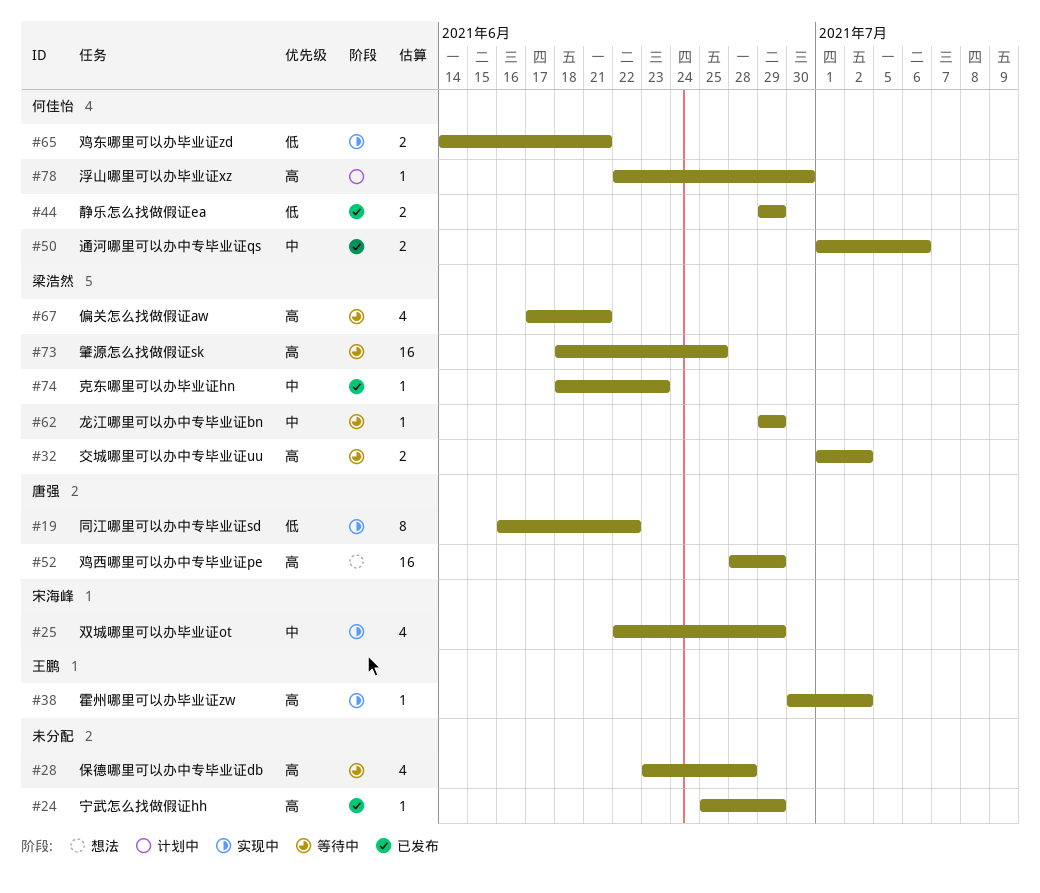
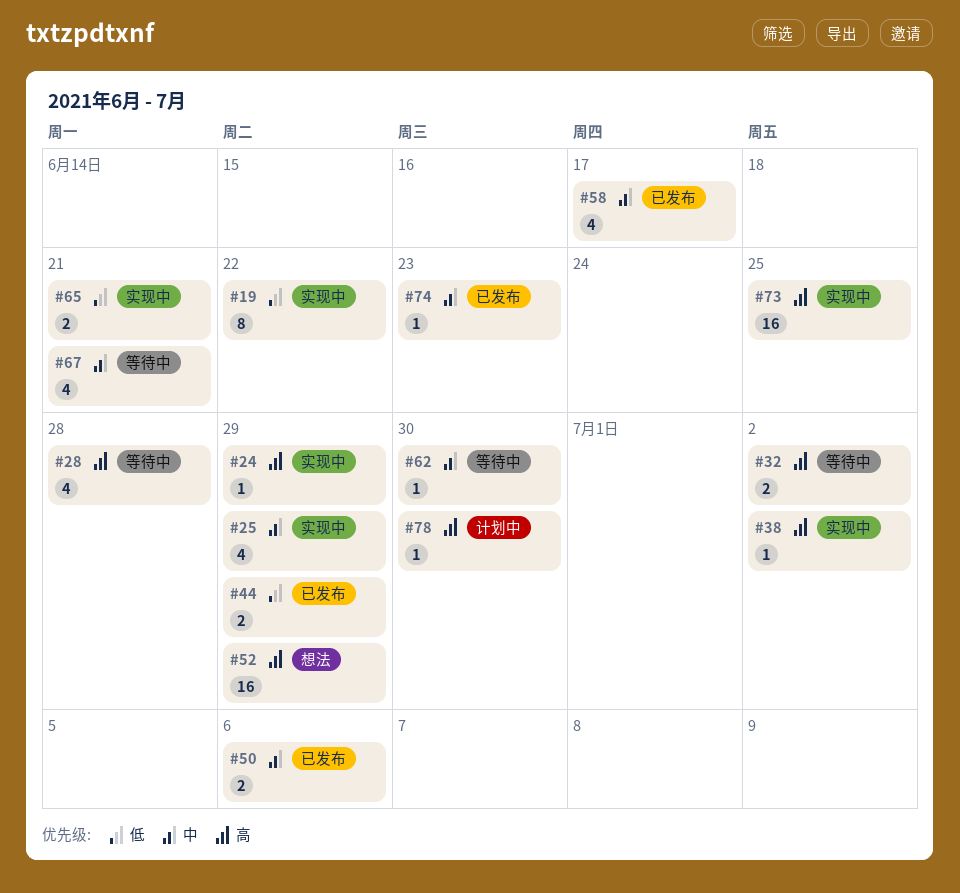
#24, status: 已发布 -> 实现中
#58: none -> present
#62, due: Jun 29 -> Jun 30
#67, priority: 高 -> 中
#73, status: 等待中 -> 实现中

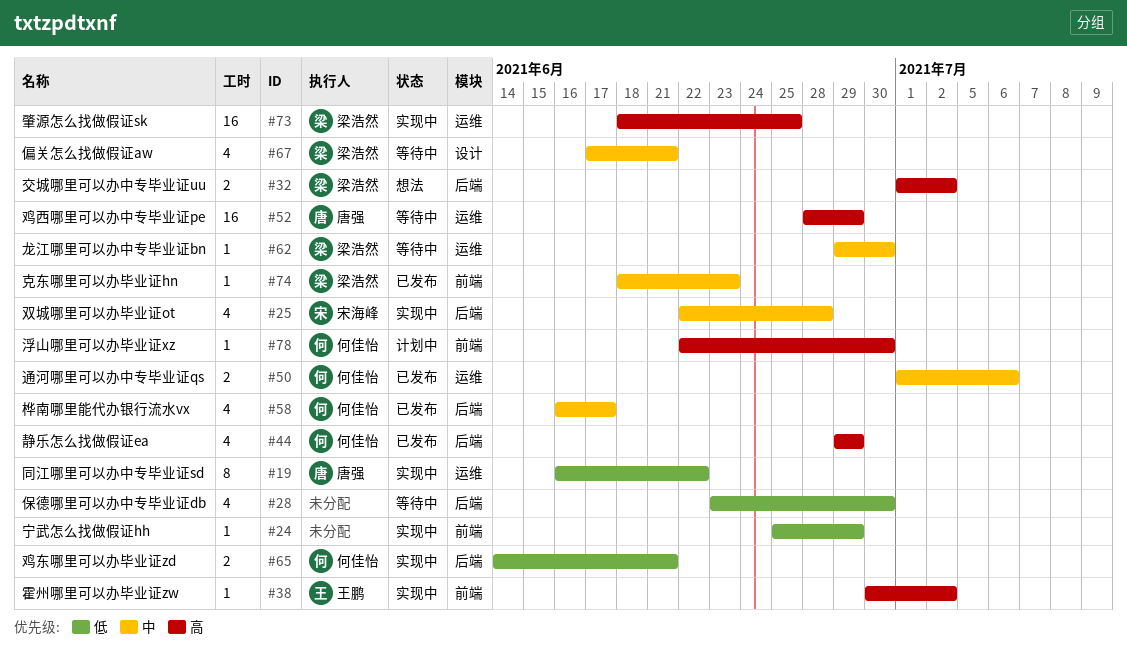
#24, priority: 高 -> 低
#25, due: Jun 29 -> Jun 28
#28, priority: 高 -> 低
#28, due: Jun 28 -> Jun 30
#32, status: 等待中 -> 想法
#44, priority: 低 -> 高
#44, estimate: 2 -> 4
#52, status: 想法 -> 等待中

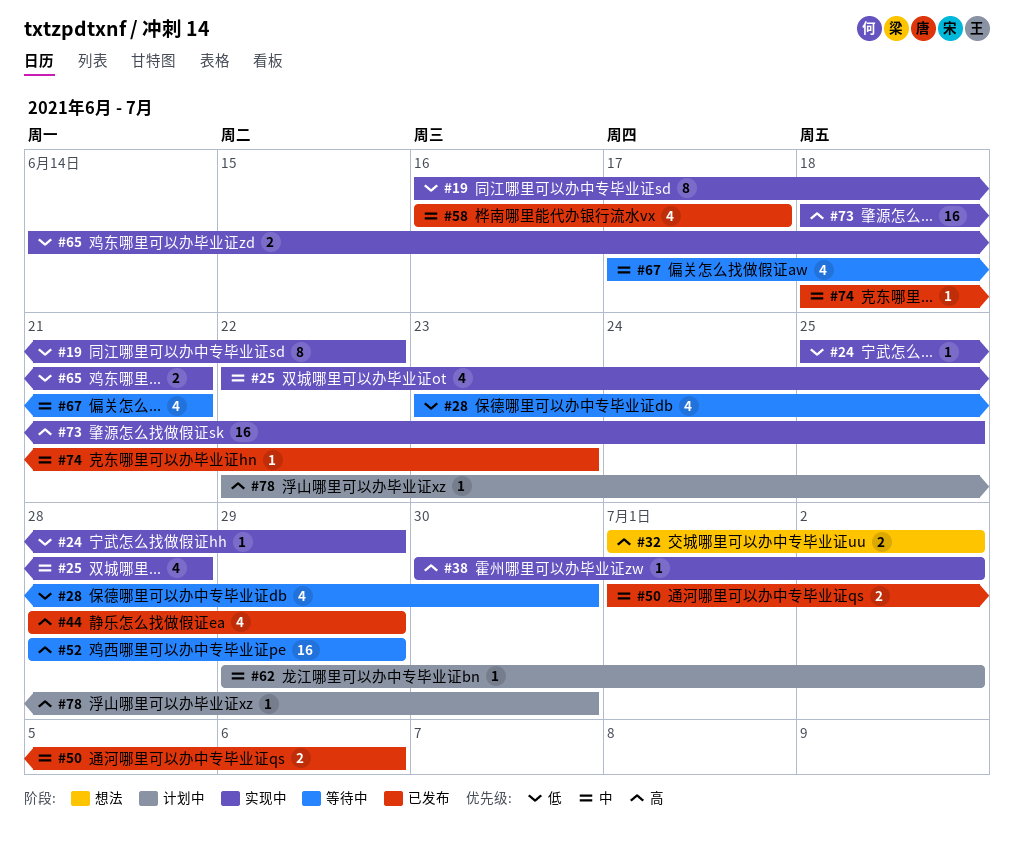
#44, start: Jun 29 -> Jun 28
#62, status: 等待中 -> 计划中
#62, due: Jun 30 -> Jul 2

